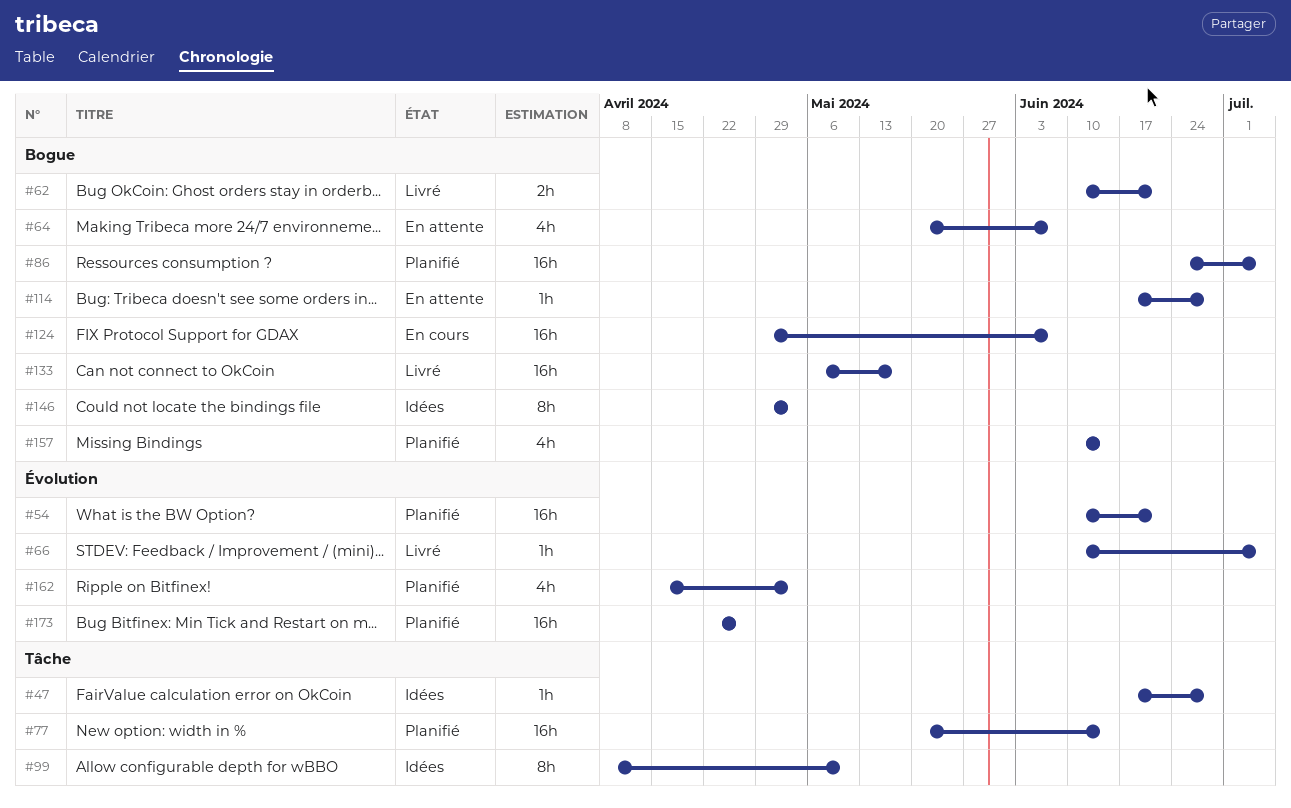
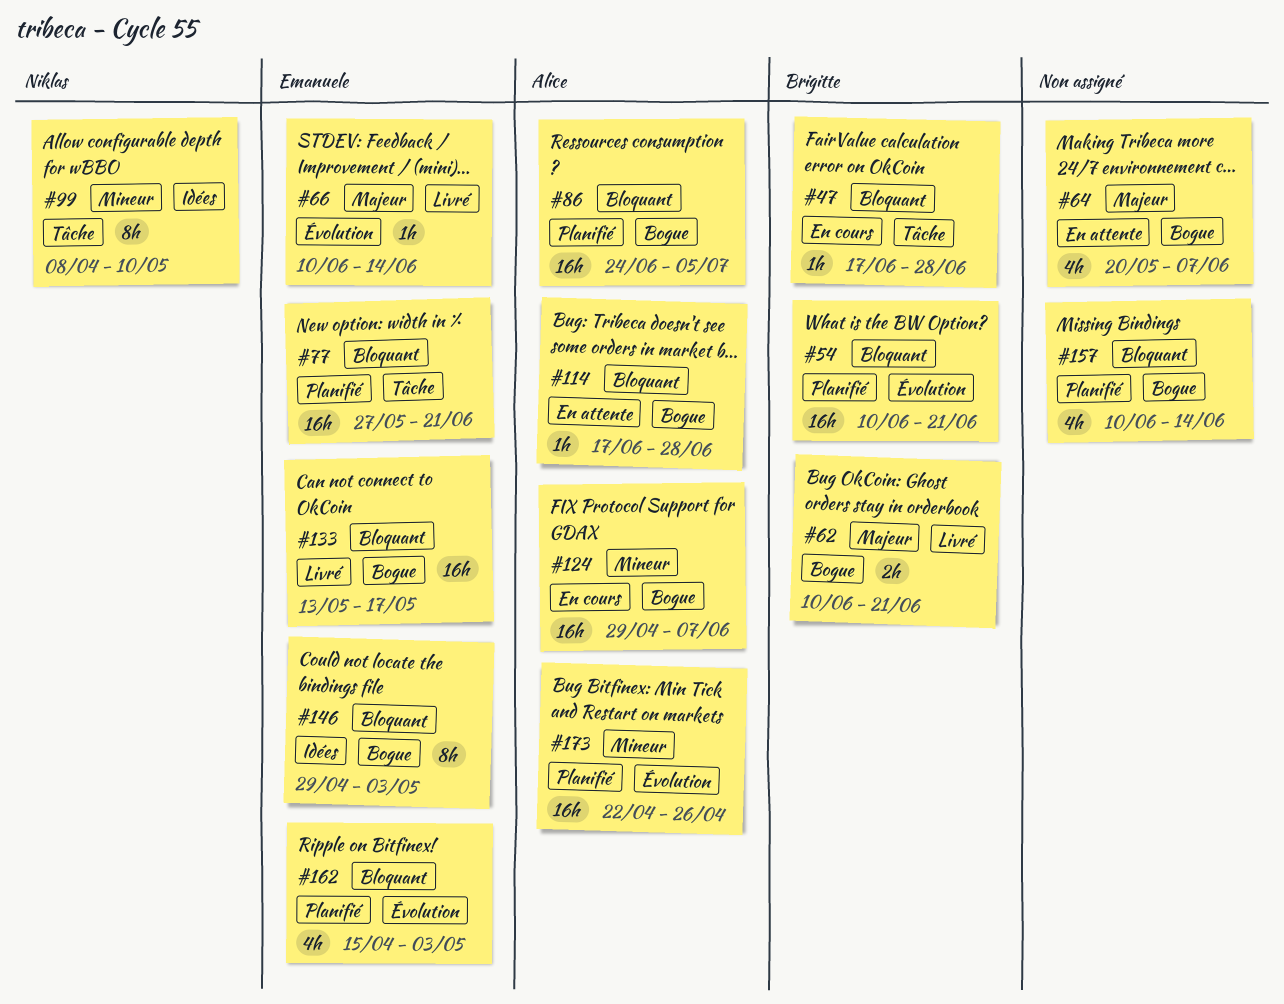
#47, status: Idées -> En cours
#66, due: Jul 5 -> Jun 14
#77, start: May 20 -> May 27
#77, due: Jun 14 -> Jun 21
#133, start: May 6 -> May 13

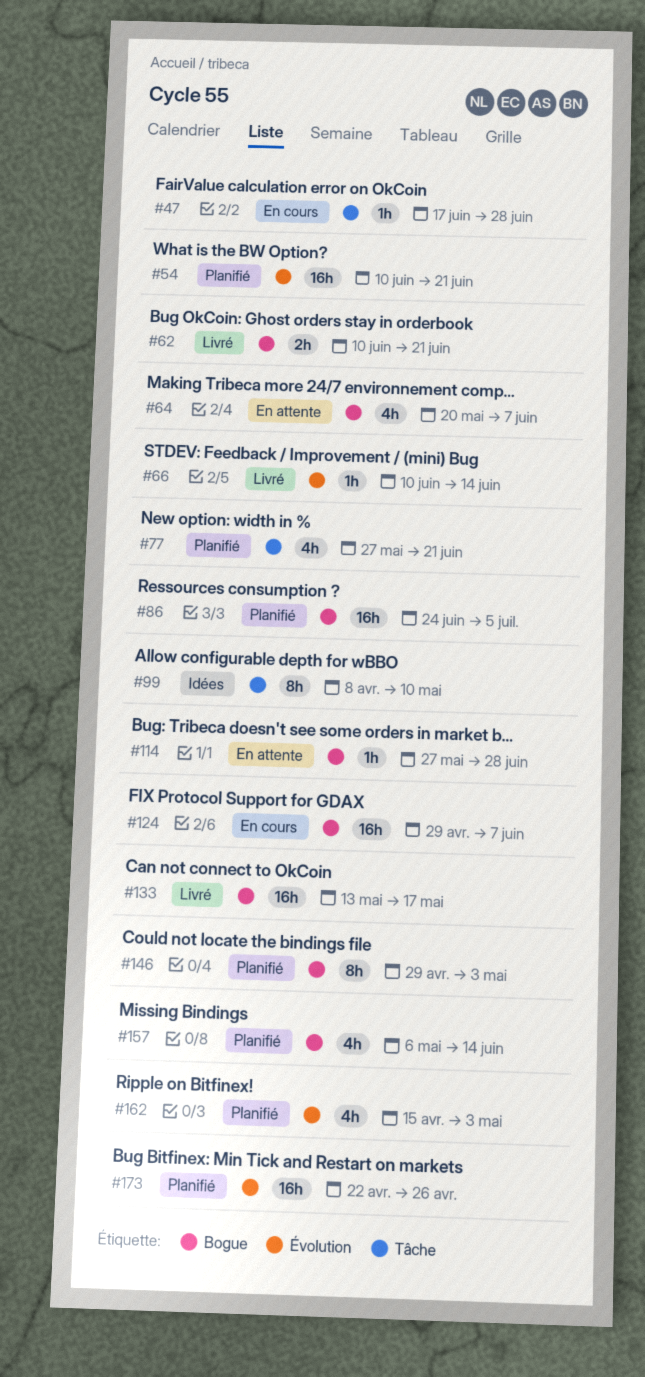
#77, estimate: 16h -> 4h
#114, start: Jun 17 -> May 27
#146, status: Idées -> Planifié
#157, start: Jun 10 -> May 6

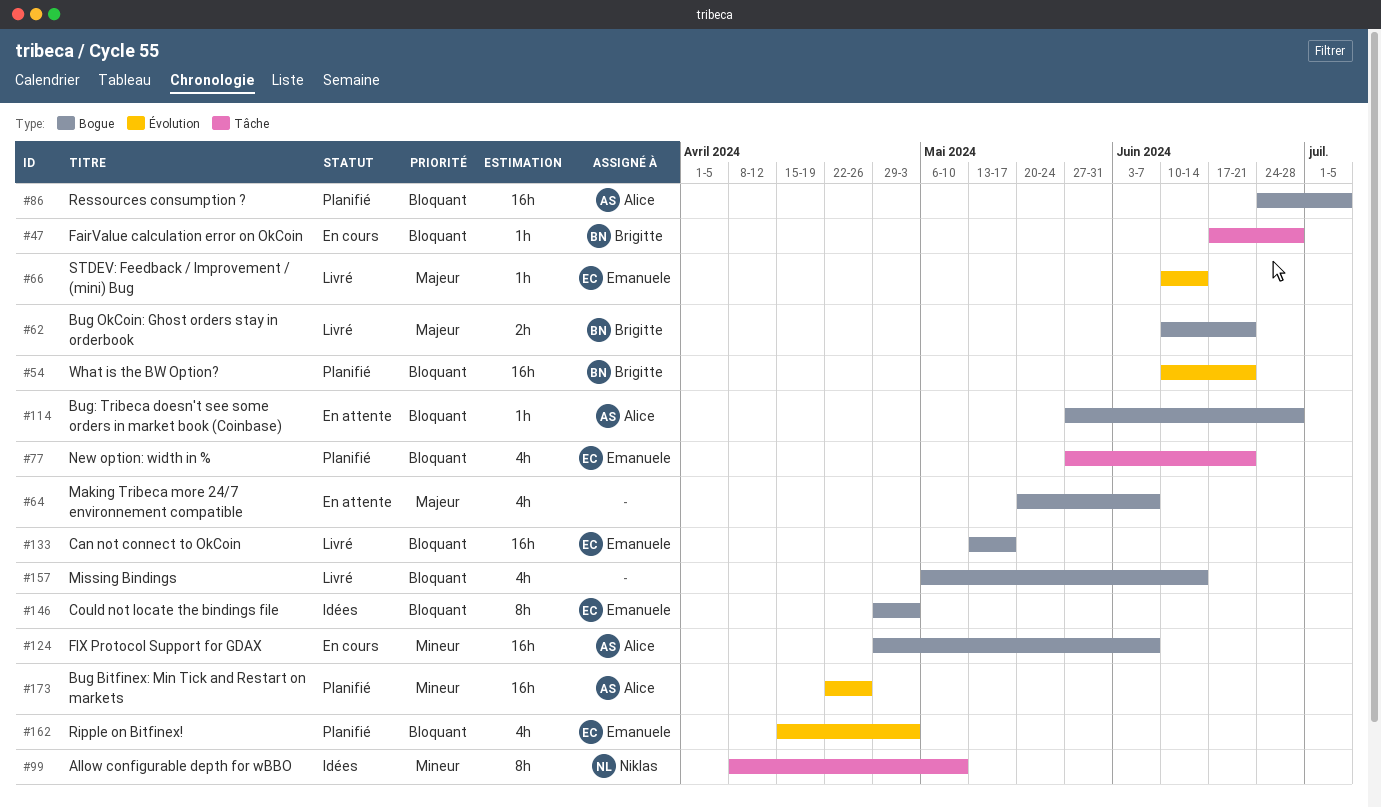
#146, status: Planifié -> Idées
#157, status: Planifié -> Livré

